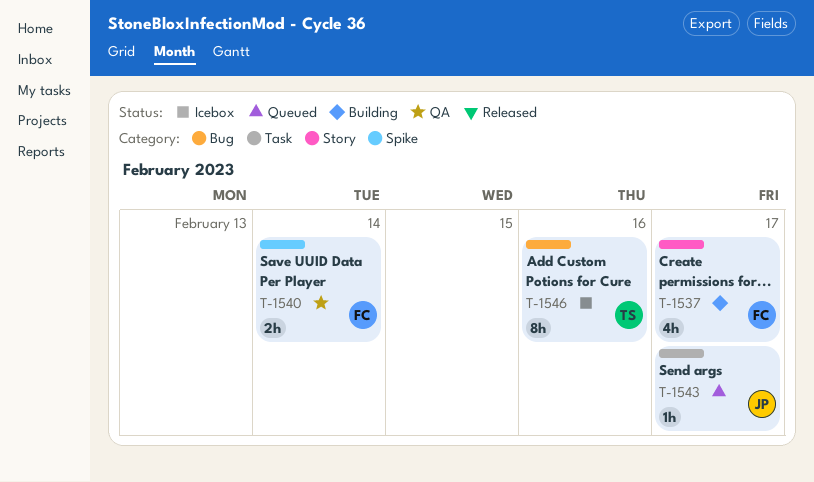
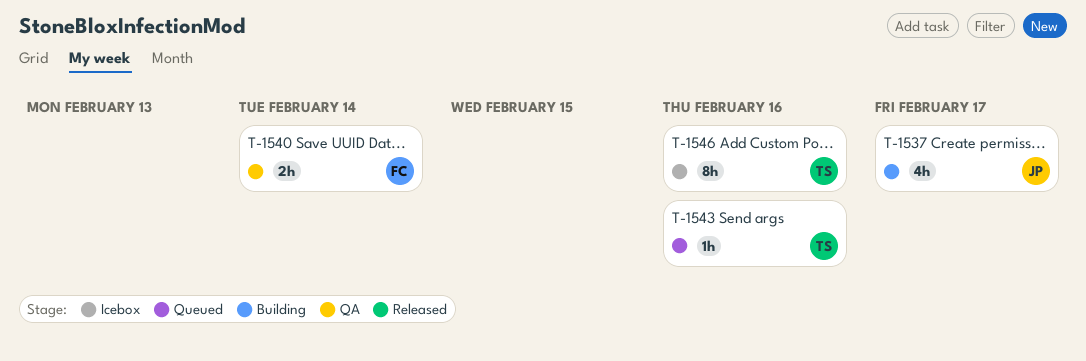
T-1537, owner: FC -> JP
T-1543, owner: JP -> TS
T-1543, due: Feb 17 -> Feb 16

